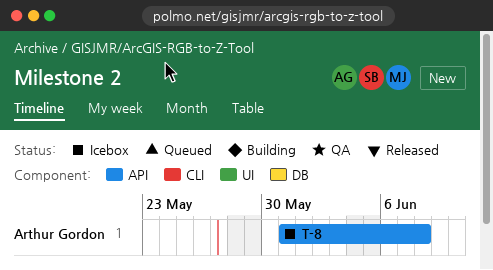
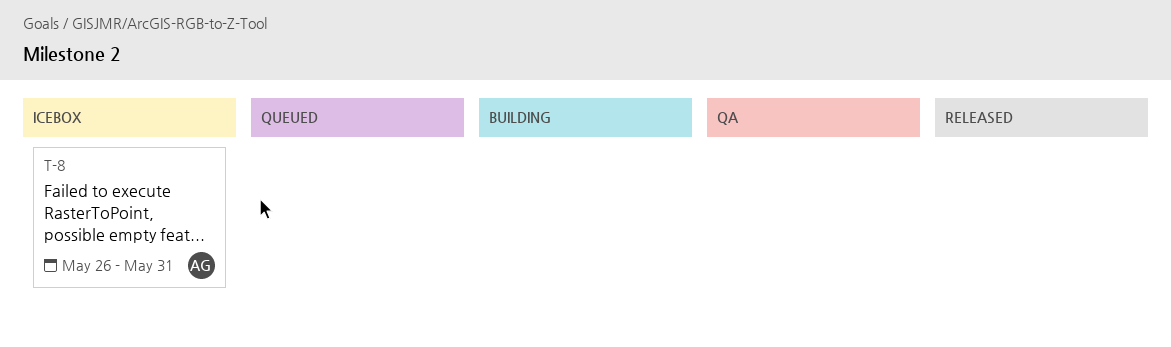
T-8, start: May 31 -> May 26
T-8, due: Jun 8 -> May 31

